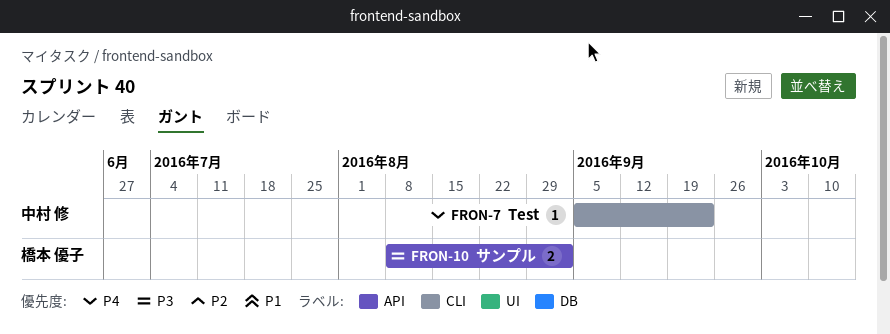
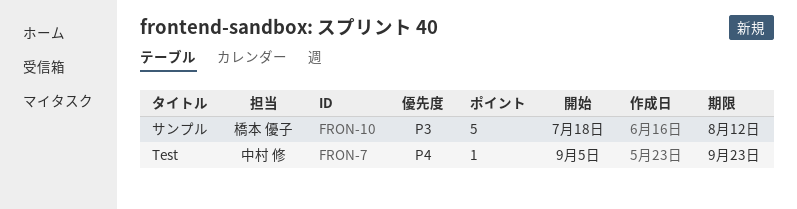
FRON-10, estimate: 2 -> 5
FRON-10, start: Aug 8 -> Jul 18
FRON-10, due: Sep 2 -> Aug 12

